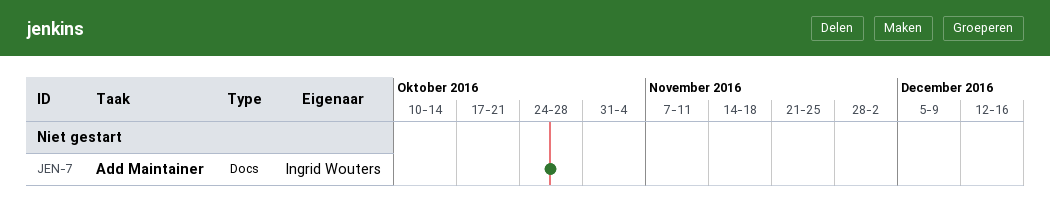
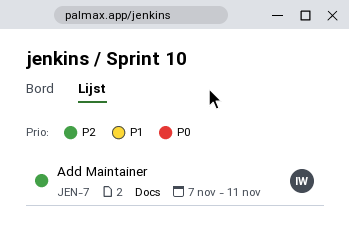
JEN-7, start: Oct 24 -> Nov 7
JEN-7, due: Oct 28 -> Nov 11

